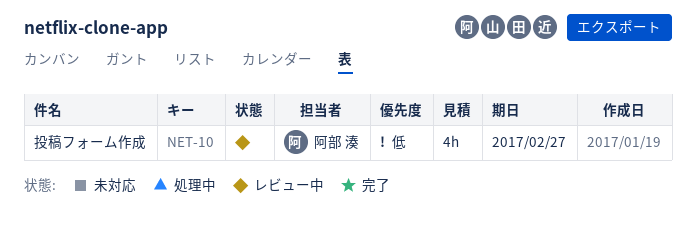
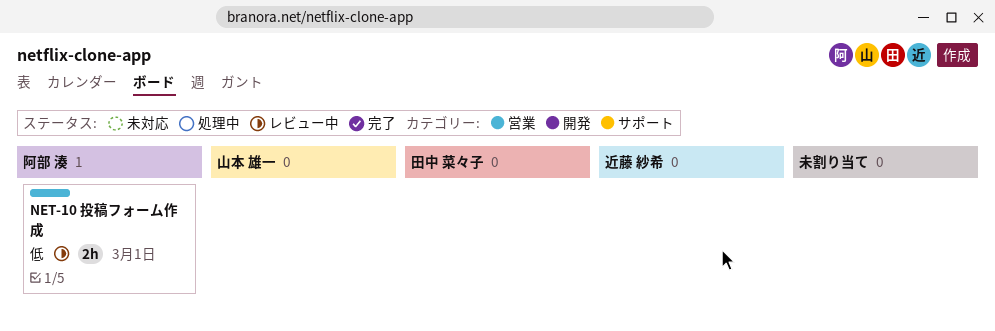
NET-10, estimate: 4h -> 2h
NET-10, due: Feb 27 -> Mar 1

